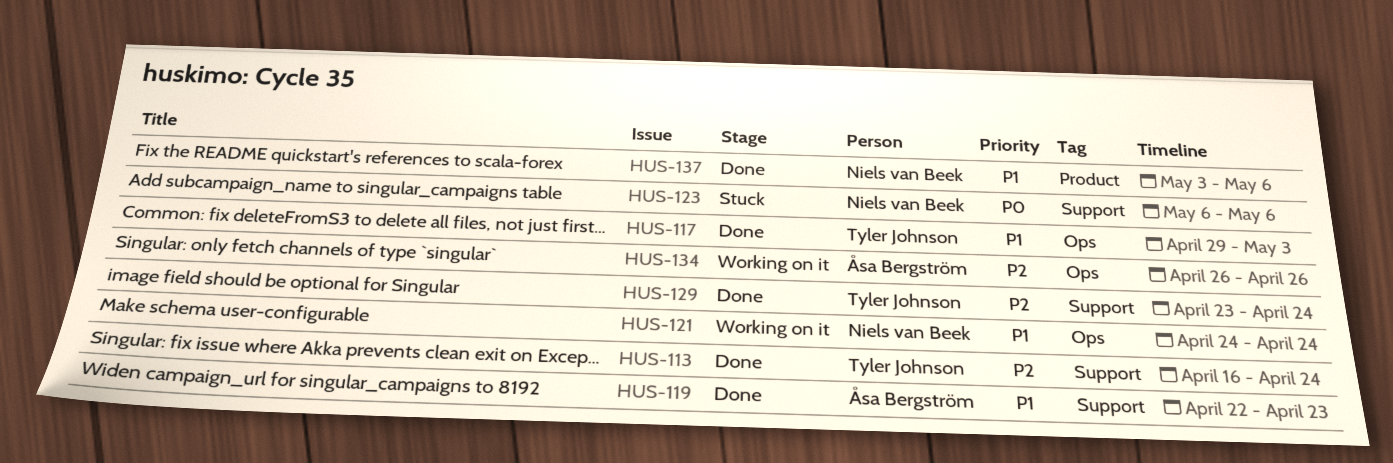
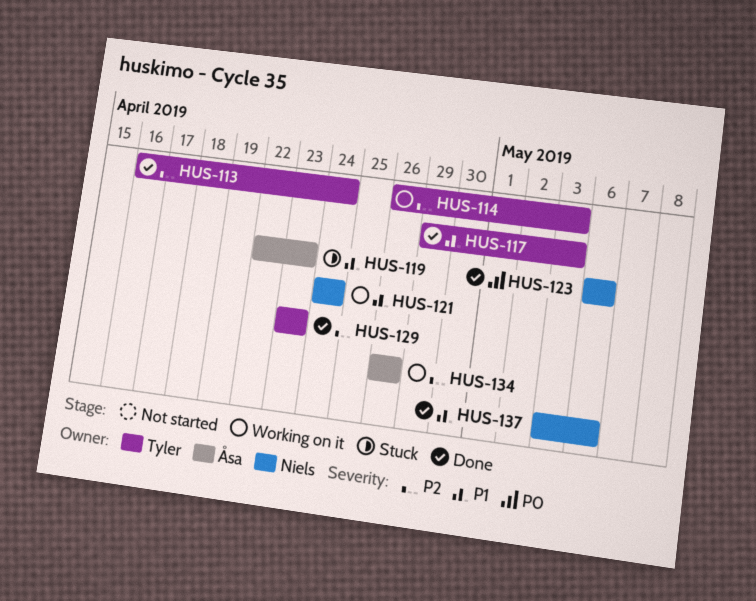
HUS-114: none -> present
HUS-119, status: Done -> Stuck
HUS-123, status: Stuck -> Done
HUS-129, due: Apr 24 -> Apr 23

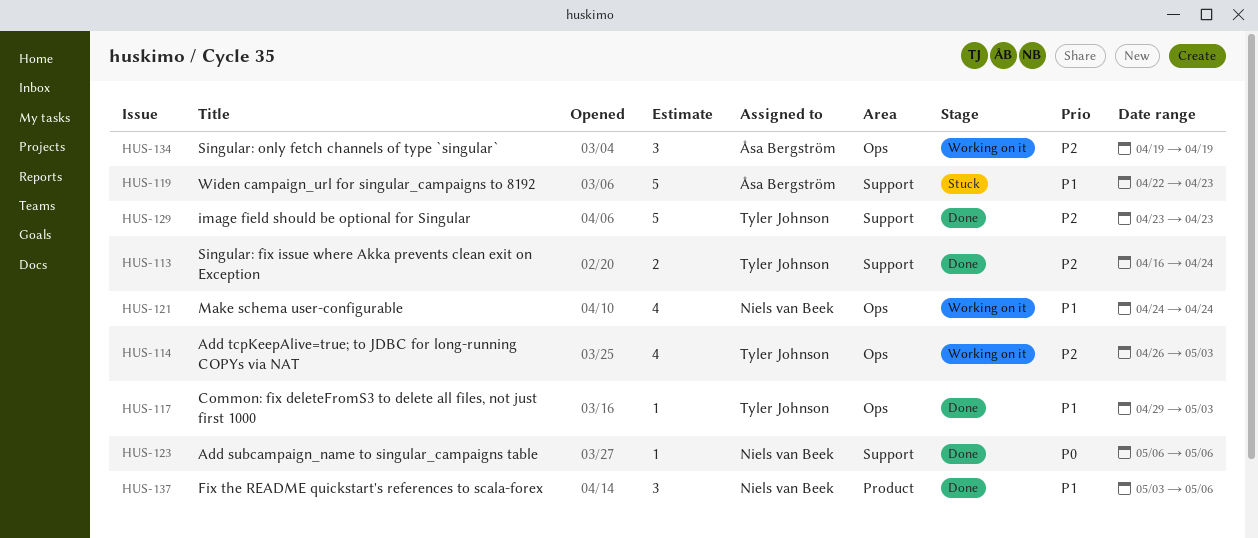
HUS-134, start: Apr 26 -> Apr 19
HUS-134, due: Apr 26 -> Apr 19

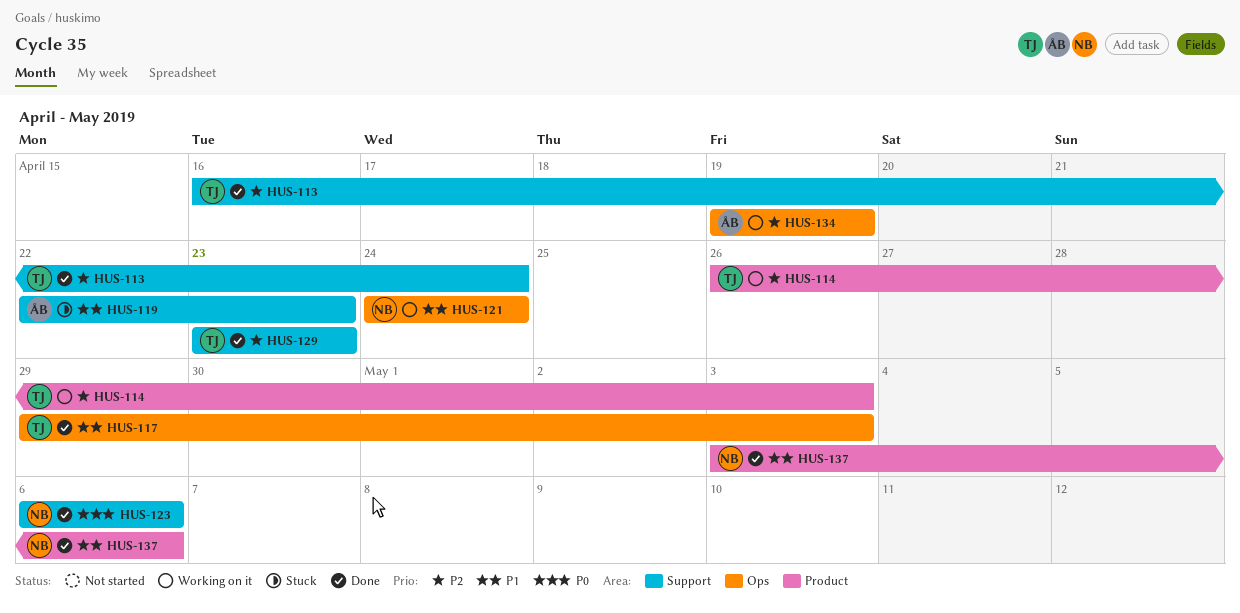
HUS-114, label: Ops -> Product

